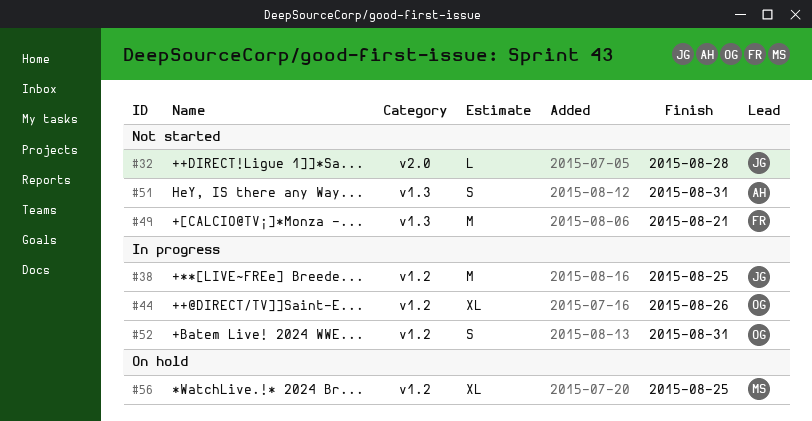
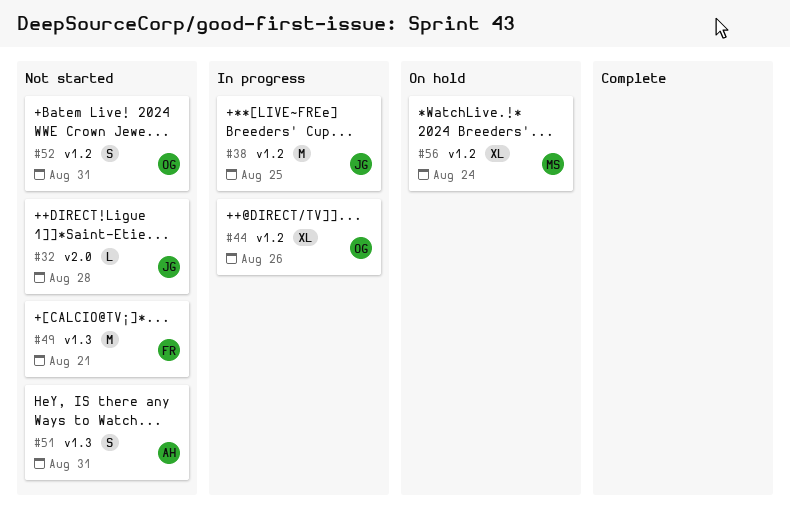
#52, status: In progress -> Not started
#56, due: Aug 25 -> Aug 24

